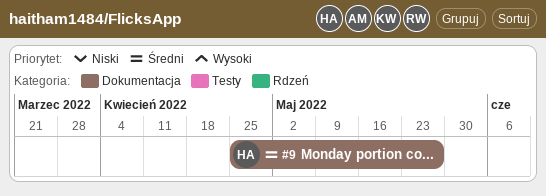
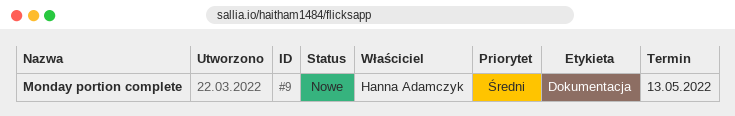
#9, due: May 27 -> May 13

